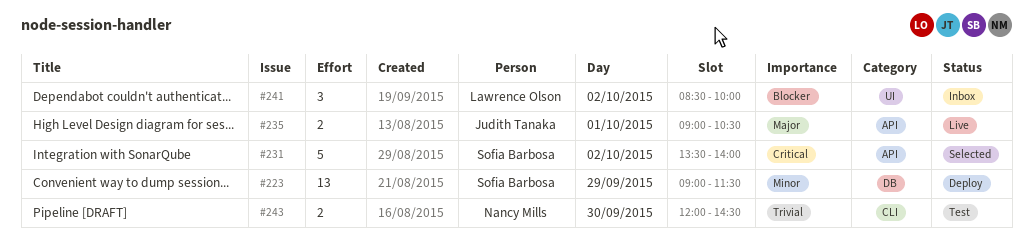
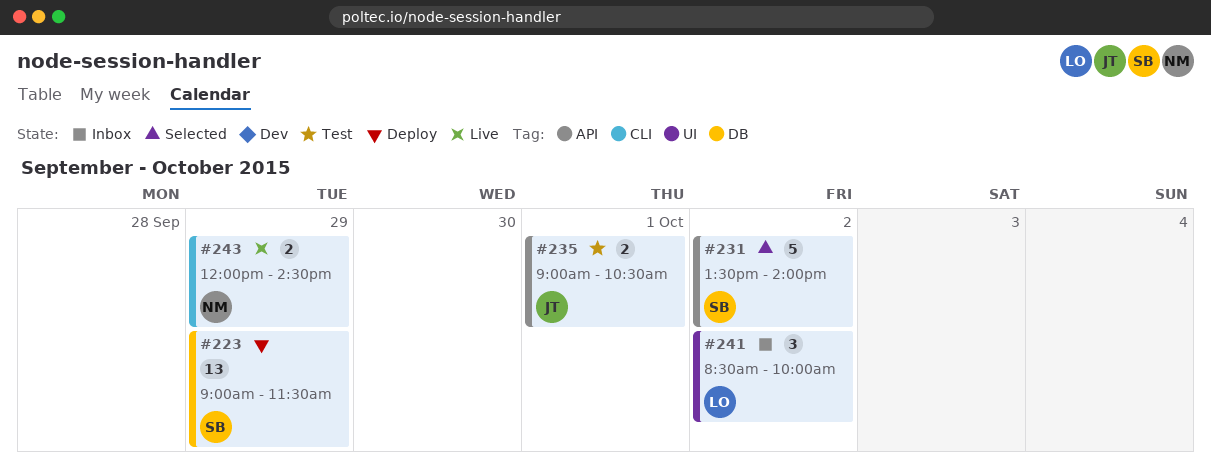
#235, status: Live -> Test
#243, status: Test -> Live
#243, day: Sep 30 -> Sep 29

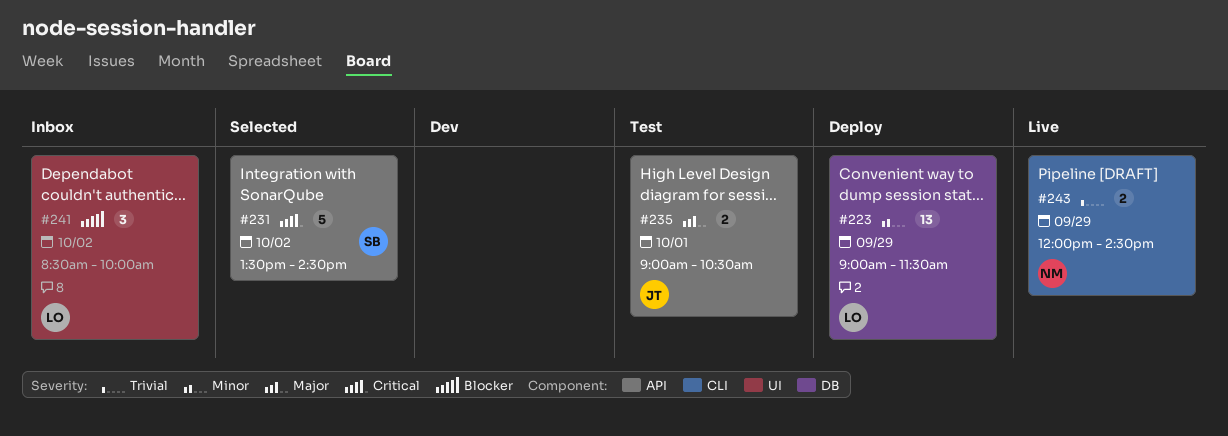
#223, owner: SB -> LO
#231, ends: 14:00 -> 14:30

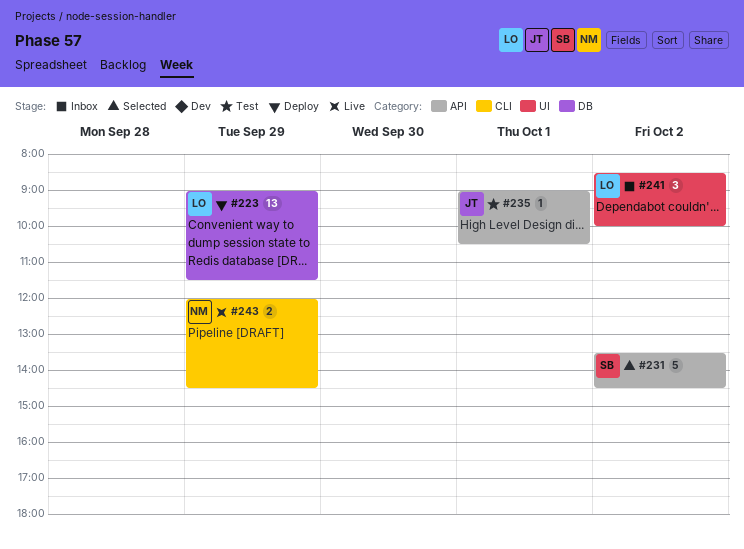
#235, estimate: 2 -> 1

